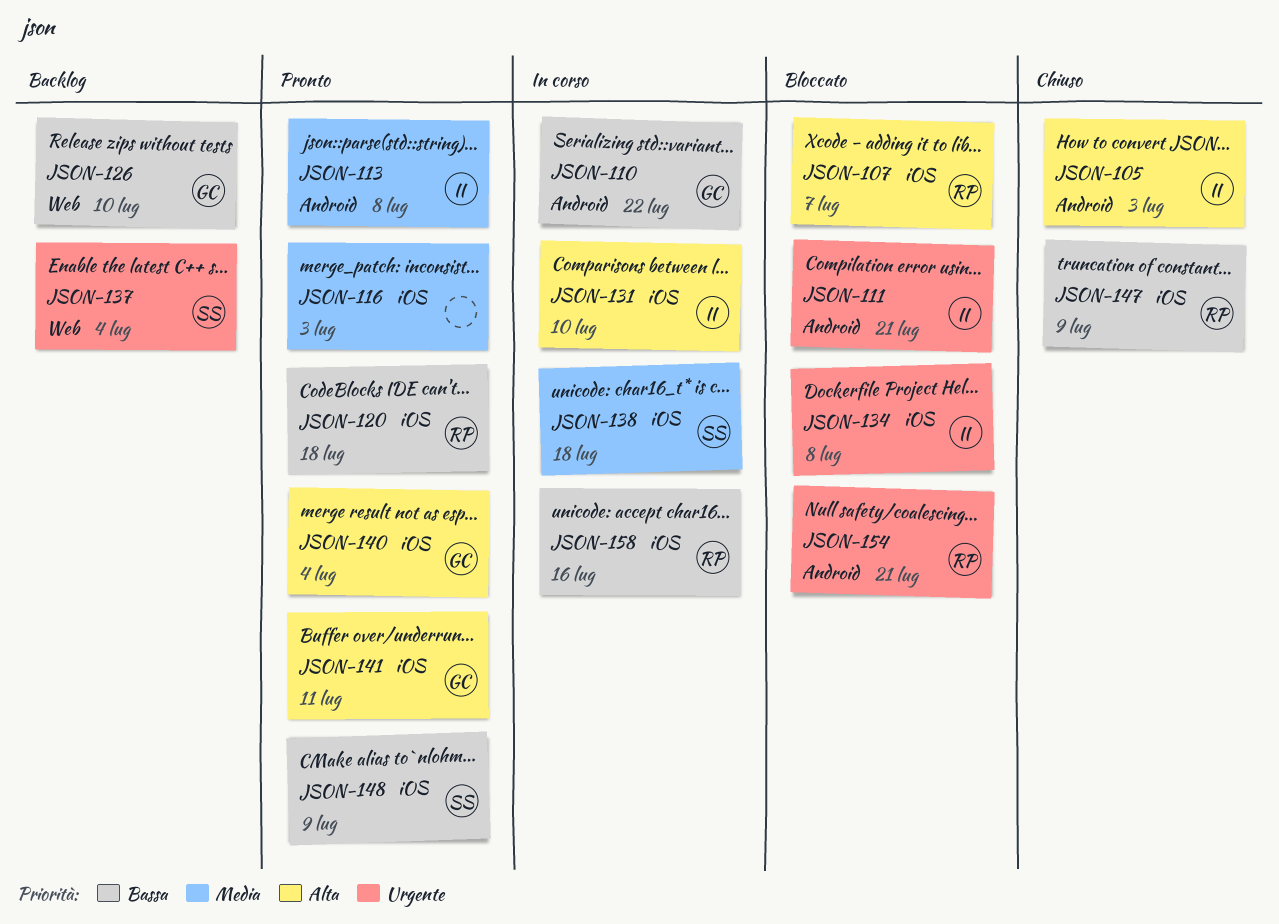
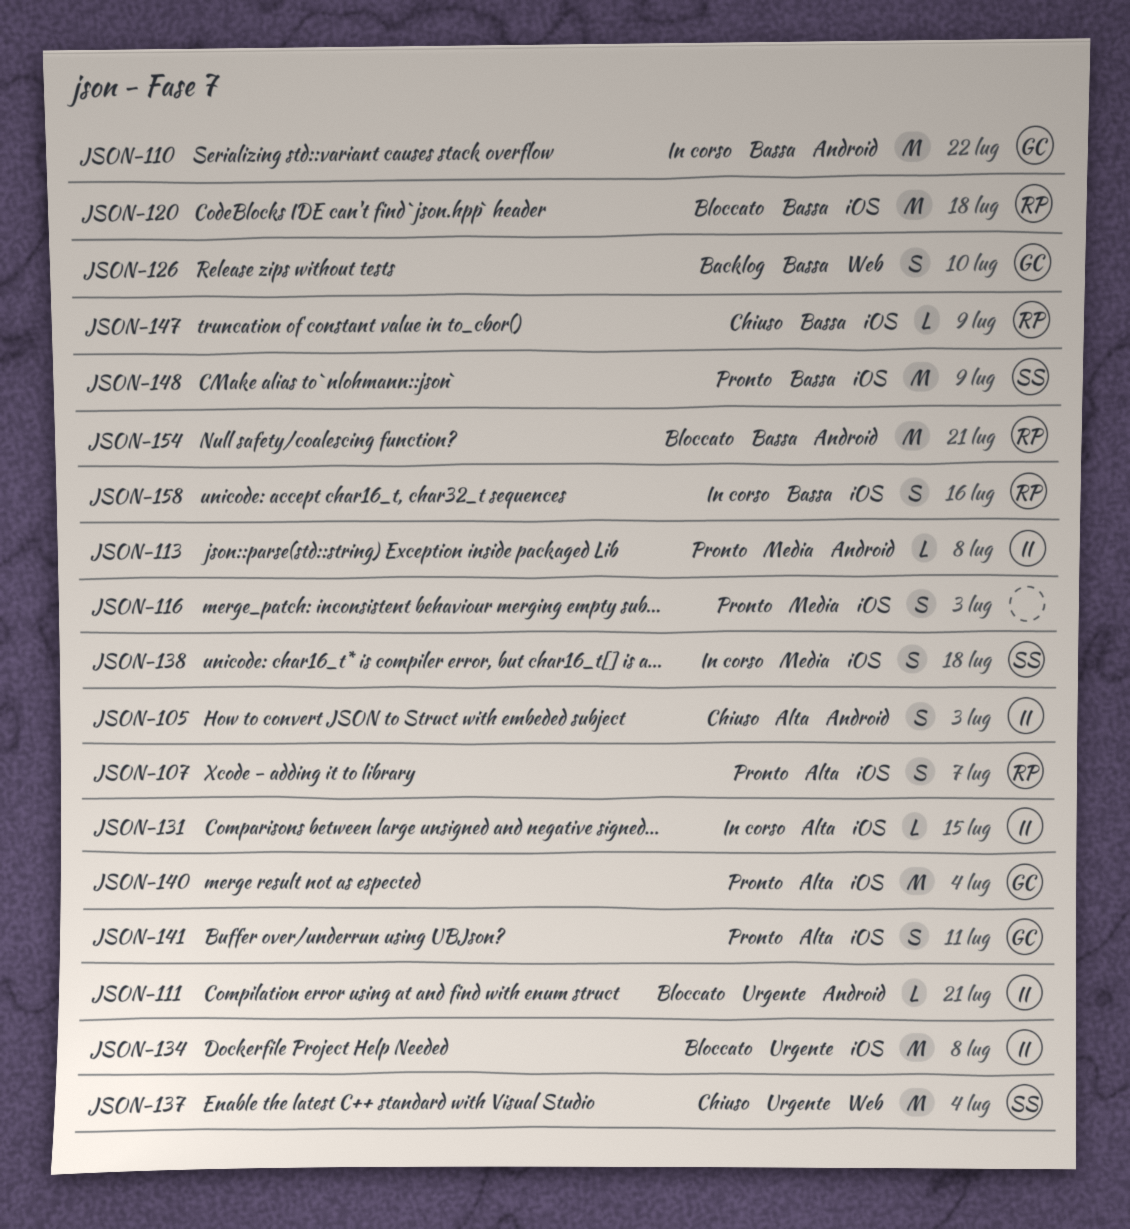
JSON-107, status: Bloccato -> Pronto
JSON-120, status: Pronto -> Bloccato
JSON-131, due: Jul 10 -> Jul 15
JSON-137, status: Backlog -> Chiuso
JSON-154, priority: Urgente -> Bassa

